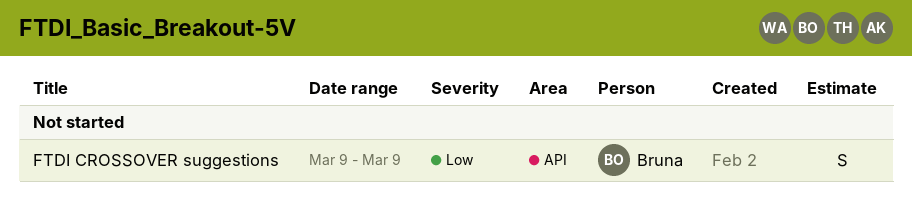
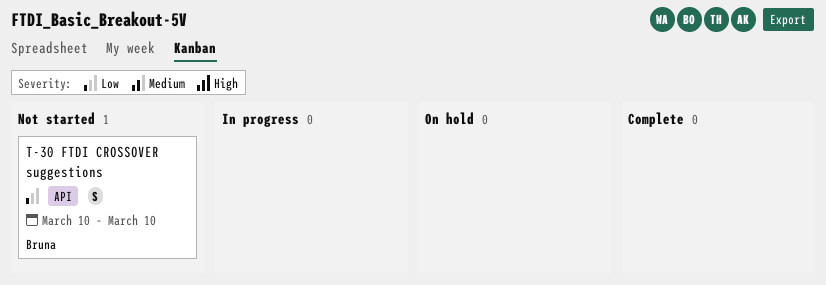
FTDI CROSSOVER suggestions, start: Mar 9 -> Mar 10
FTDI CROSSOVER suggestions, due: Mar 9 -> Mar 10

